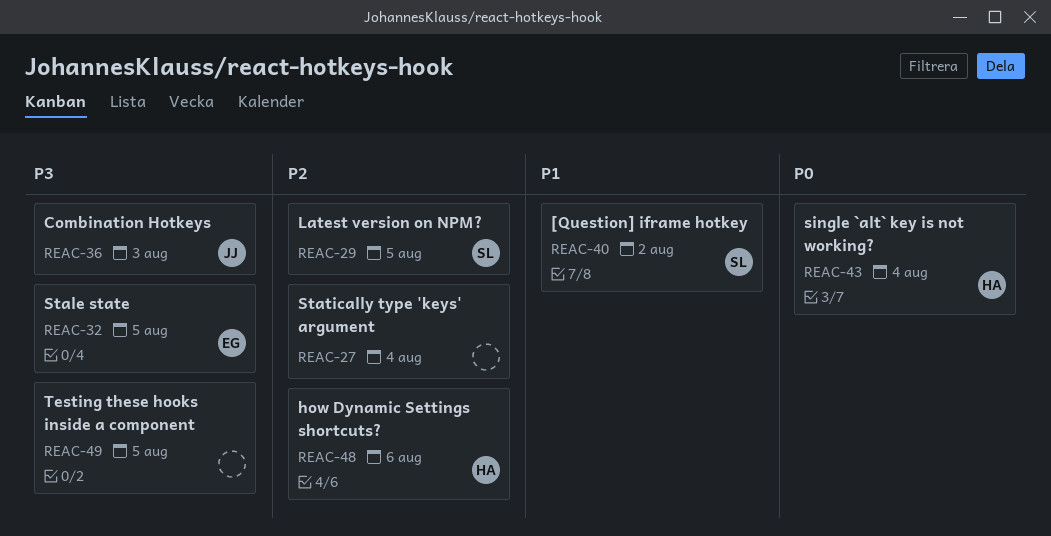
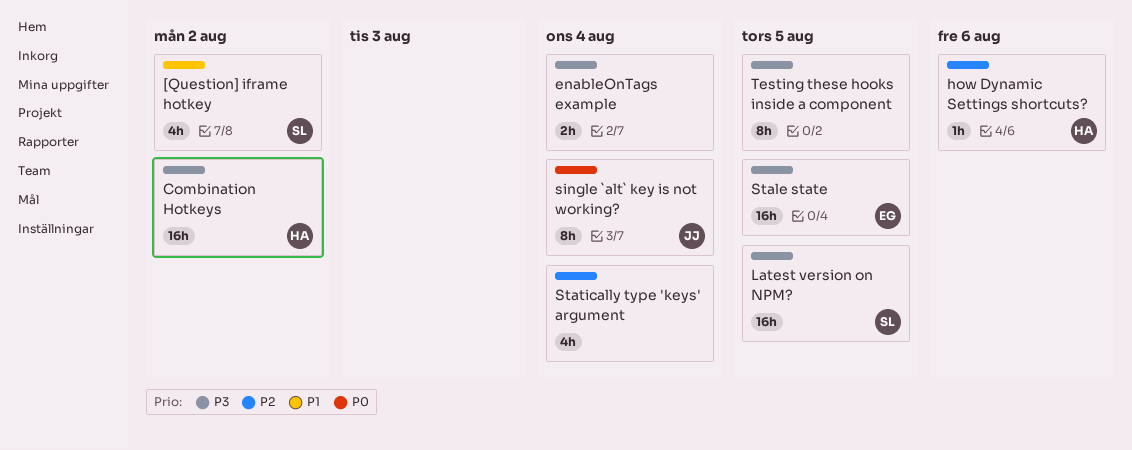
Combination Hotkeys, owner: JJ -> HA
Combination Hotkeys, due: Aug 3 -> Aug 2
enableOnTags example: none -> present
Latest version on NPM?, priority: P2 -> P3
single `alt` key is not working?, owner: HA -> JJ

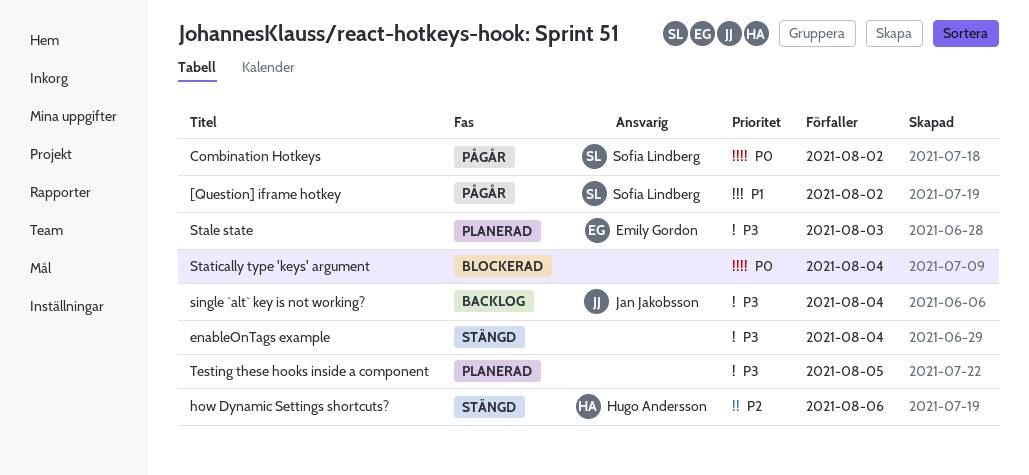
Combination Hotkeys, owner: Hugo Andersson -> Sofia Lindberg
Combination Hotkeys, priority: P3 -> P0
Latest version on NPM?: present -> none
single `alt` key is not working?, priority: P0 -> P3
Stale state, due: Aug 5 -> Aug 3
Statically type 'keys' argument, priority: P2 -> P0

